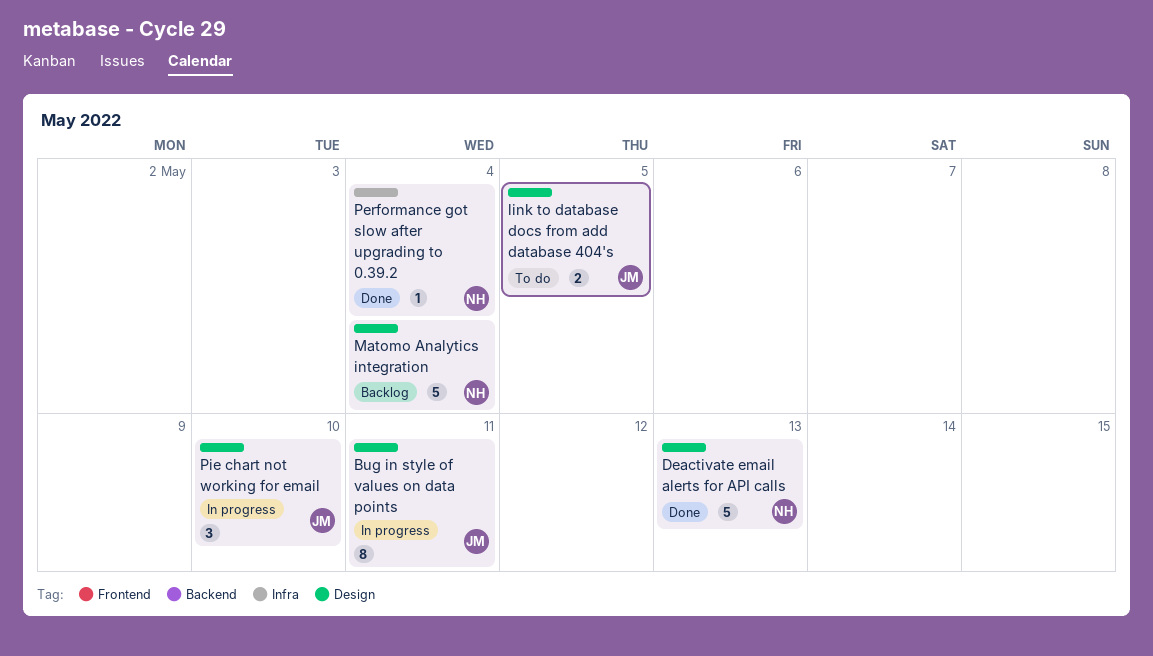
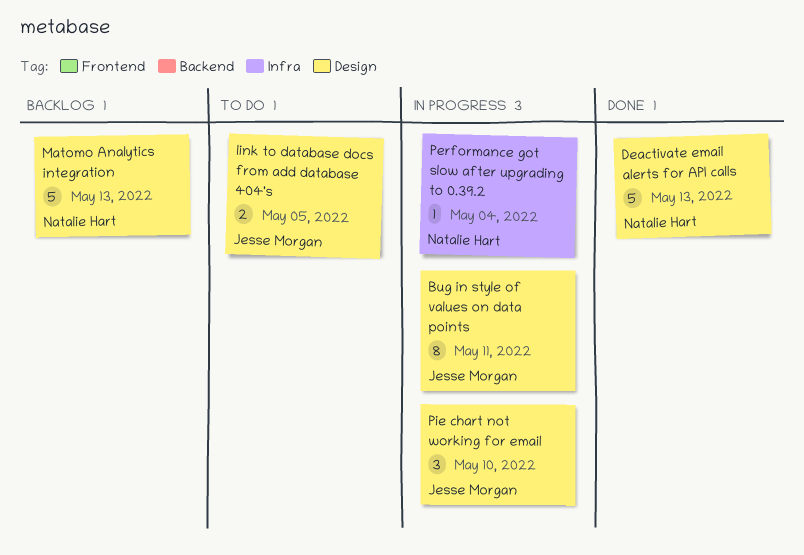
Matomo Analytics integration, due: May 4 -> May 13
Performance got slow after upgrading to 0.39.2, status: Done -> In progress

